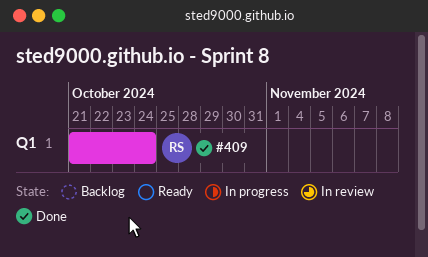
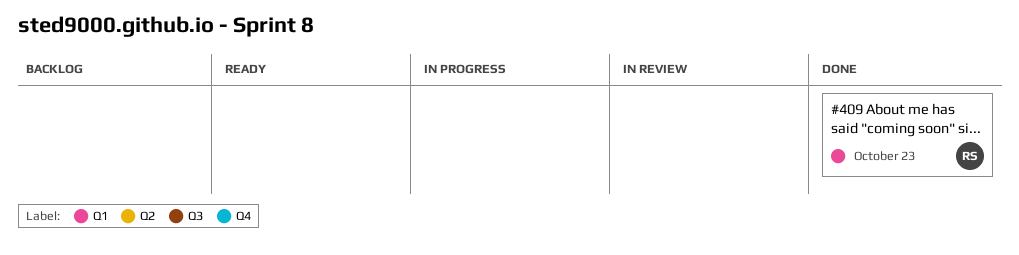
#409, due: Oct 24 -> Oct 23

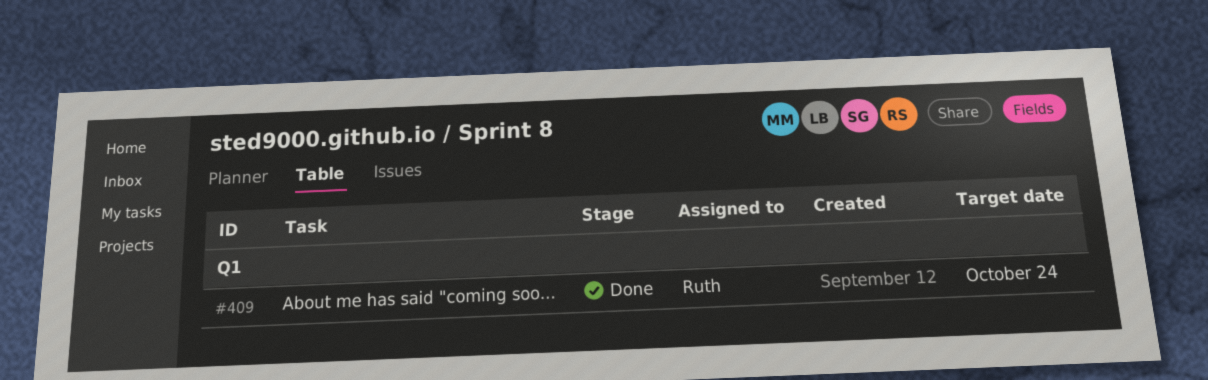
#409, due: Oct 23 -> Oct 24

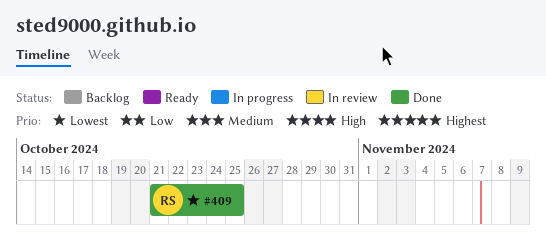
#409, due: Oct 24 -> Oct 25

